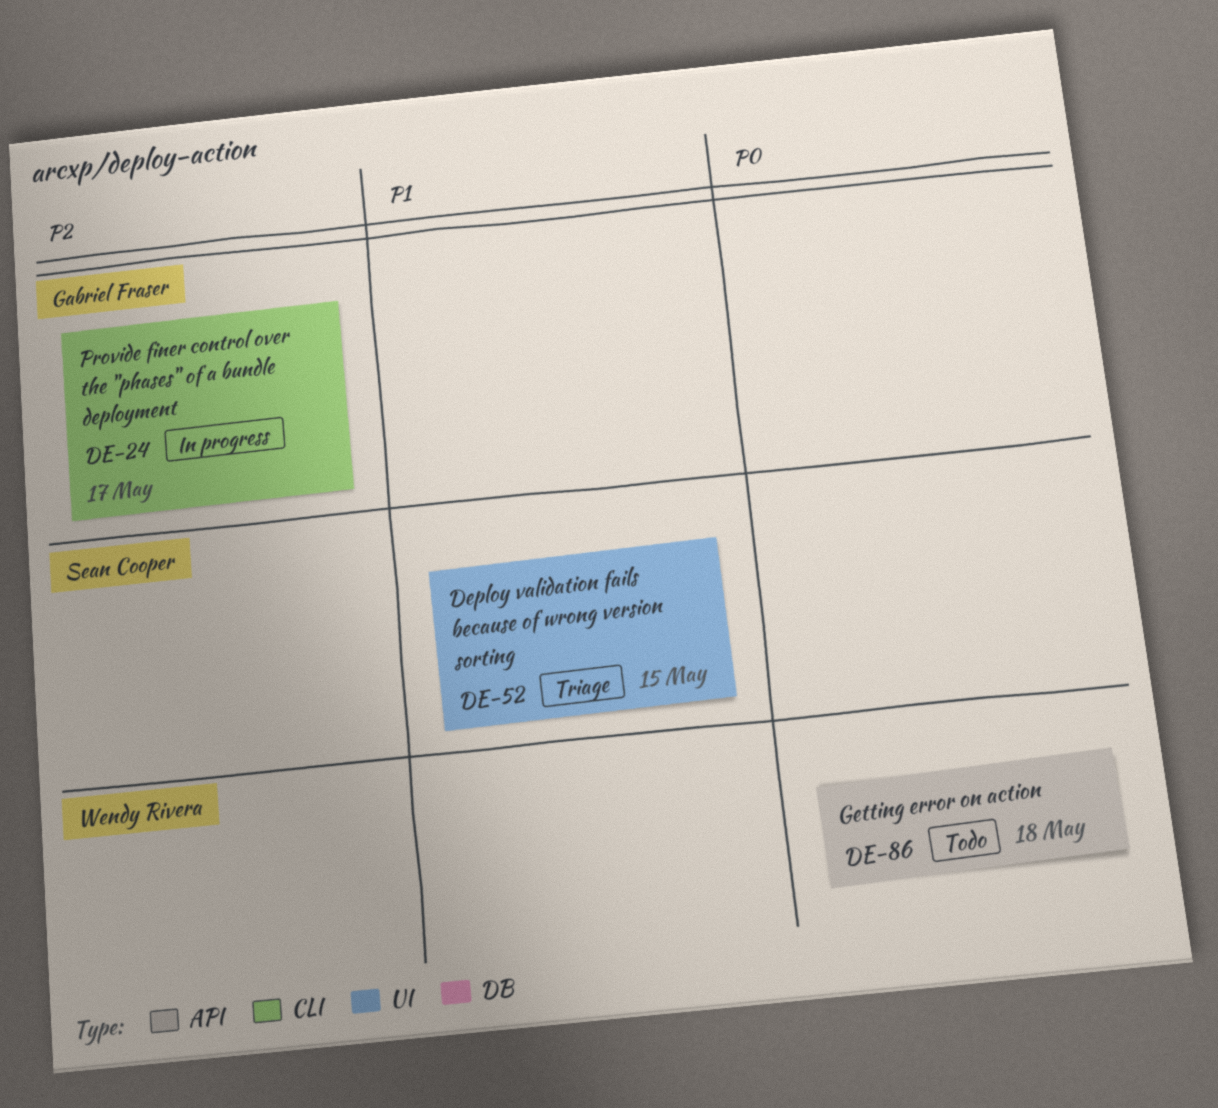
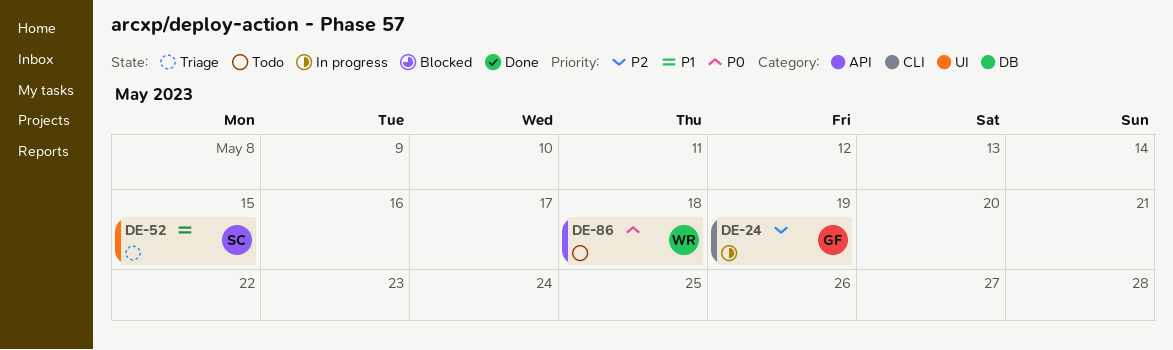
DE-24, due: May 17 -> May 19

